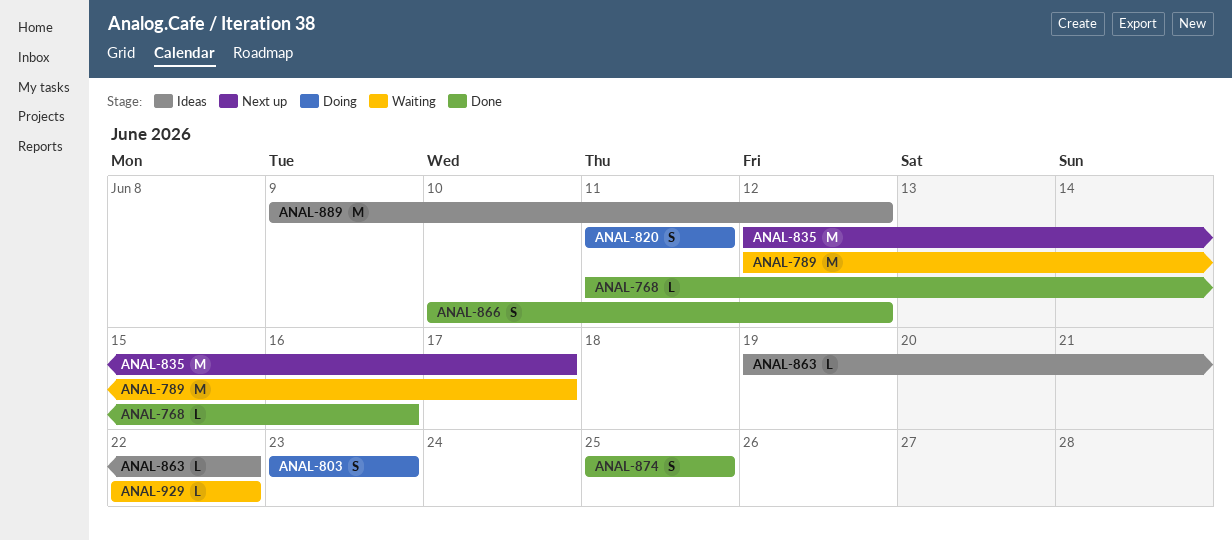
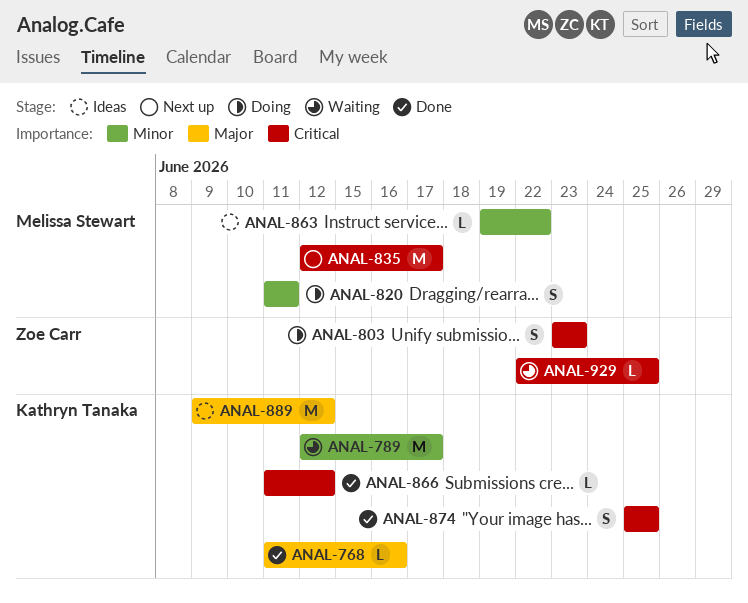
ANAL-866, estimate: S -> L
ANAL-866, start: Jun 10 -> Jun 11
ANAL-929, due: Jun 22 -> Jun 25

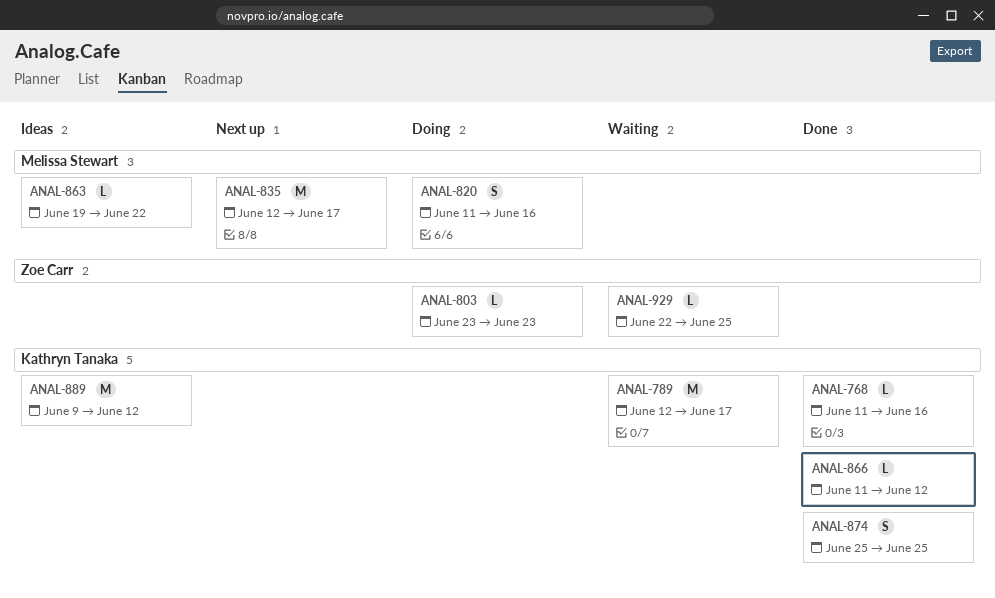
ANAL-803, estimate: S -> L
ANAL-820, due: Jun 11 -> Jun 16

